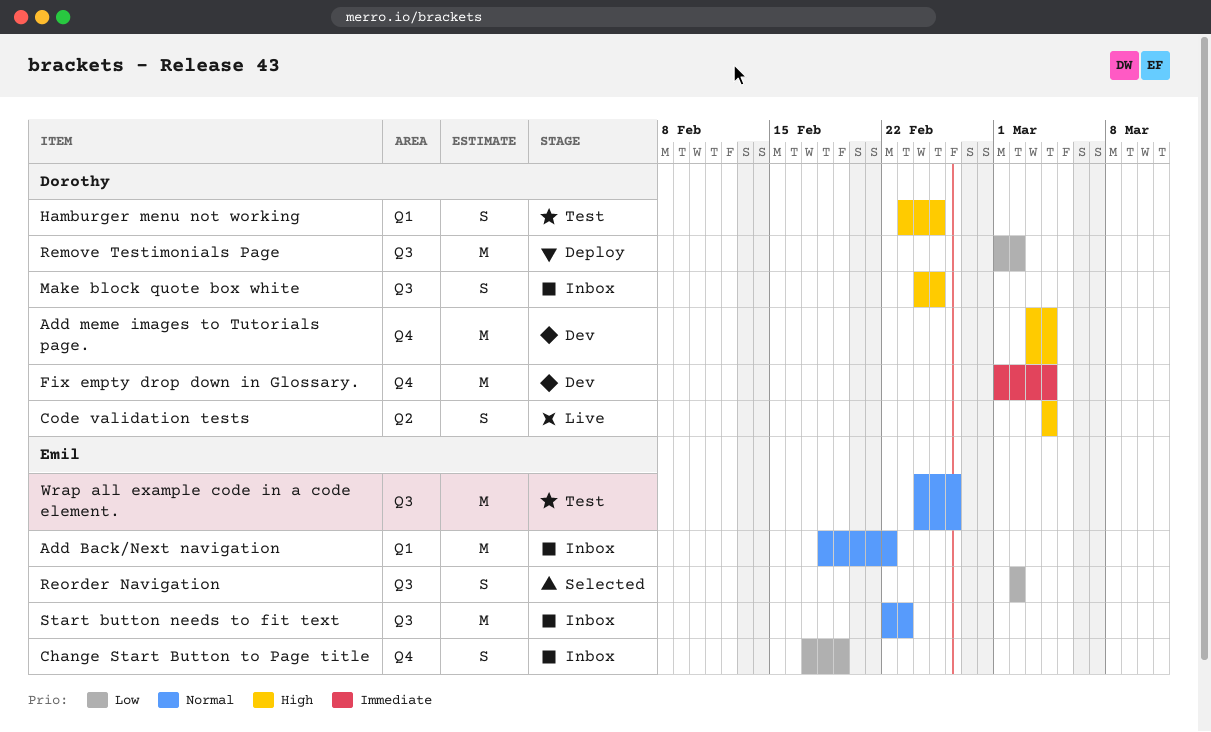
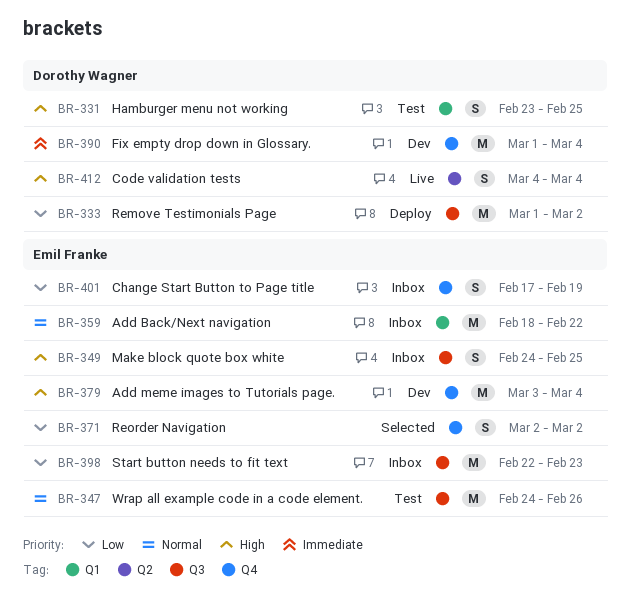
Add meme images to Tutorials page., owner: Dorothy Wagner -> Emil Franke
Make block quote box white, owner: Dorothy Wagner -> Emil Franke
Reorder Navigation, label: Q3 -> Q4
Start button needs to fit text, priority: Normal -> Low

